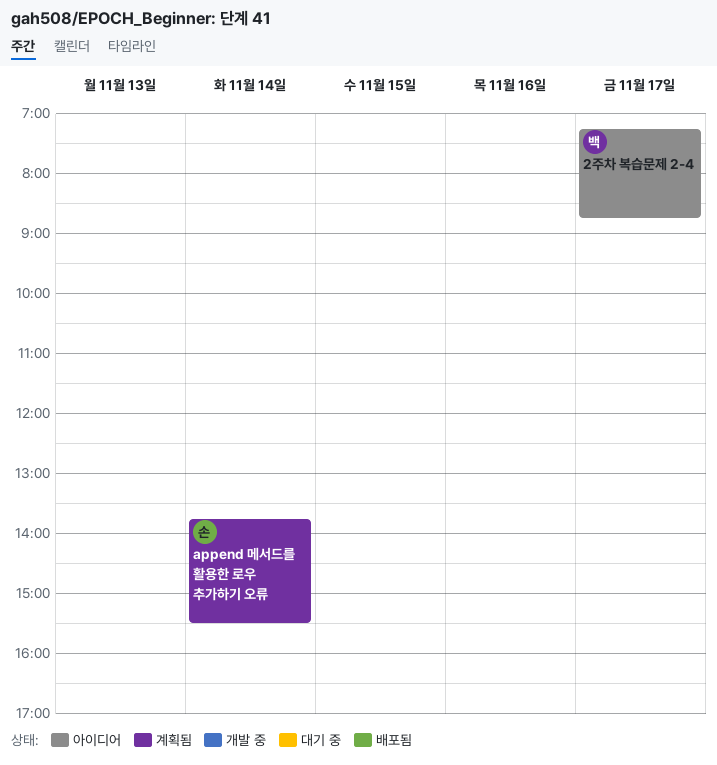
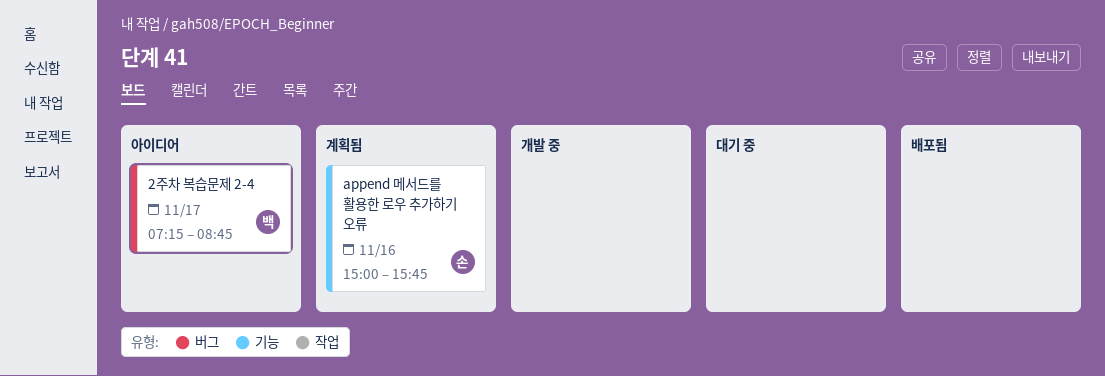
append 메서드를 활용한 로우 추가하기 오류, day: Nov 14 -> Nov 16
append 메서드를 활용한 로우 추가하기 오류, begins: 13:45 -> 15:00
append 메서드를 활용한 로우 추가하기 오류, ends: 15:30 -> 15:45

